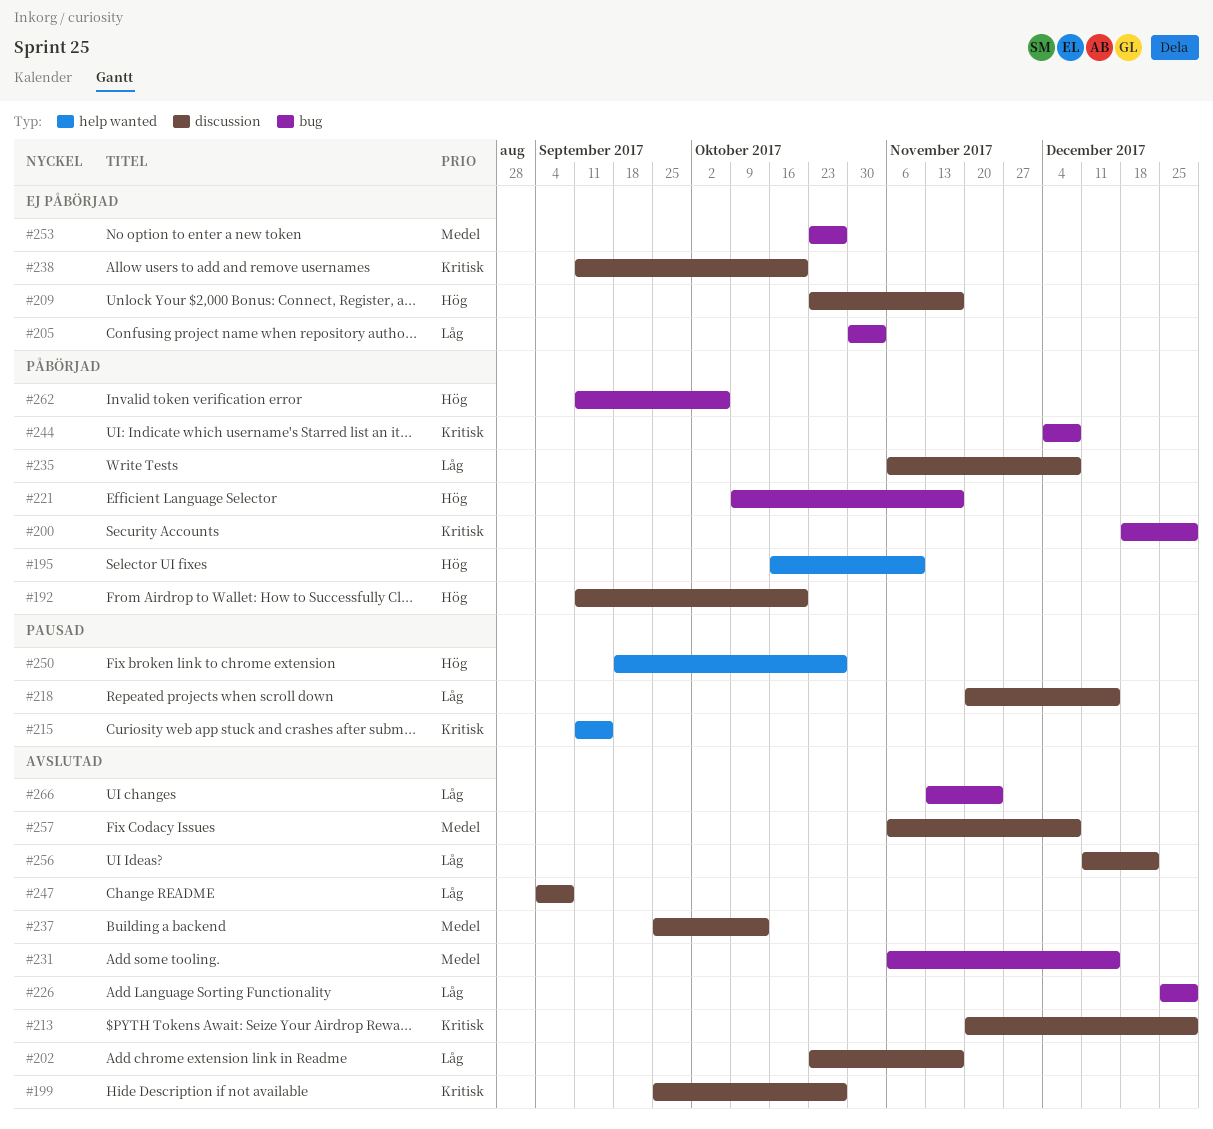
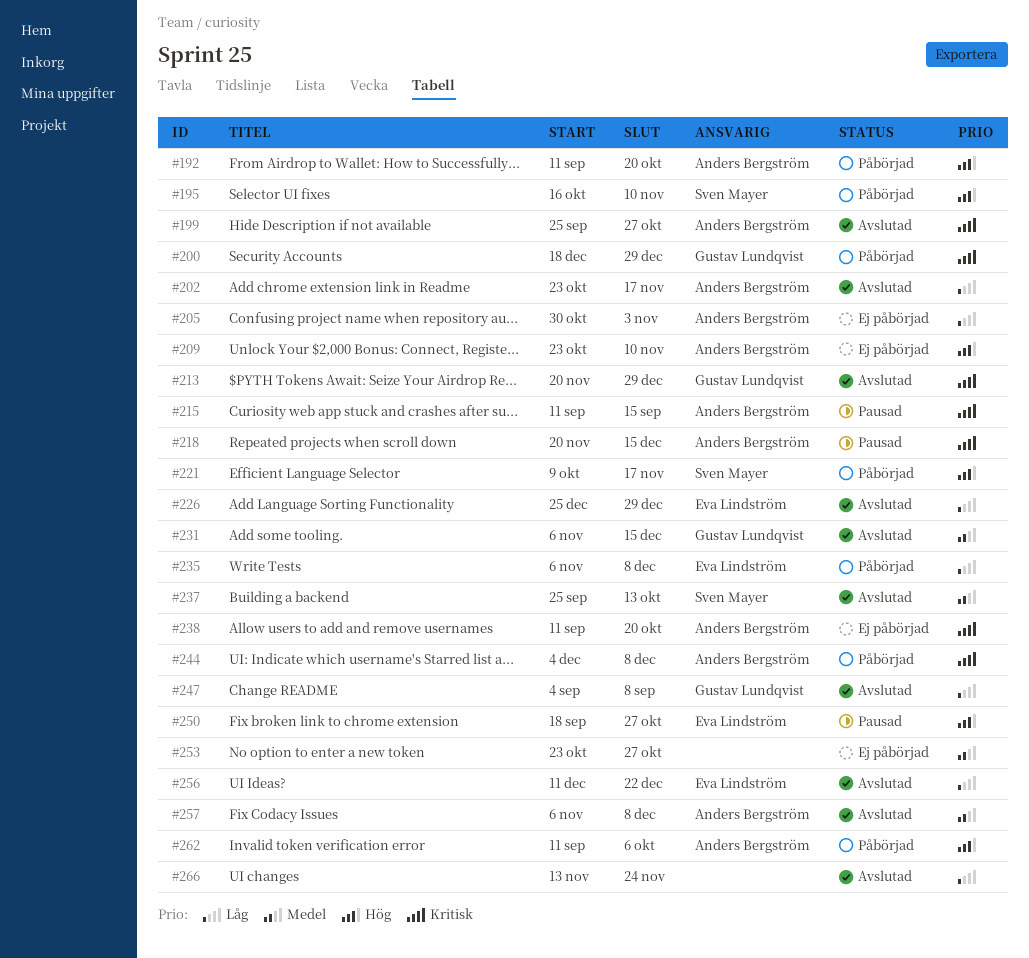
#209, due: Nov 17 -> Nov 10
#218, priority: Låg -> Kritisk

